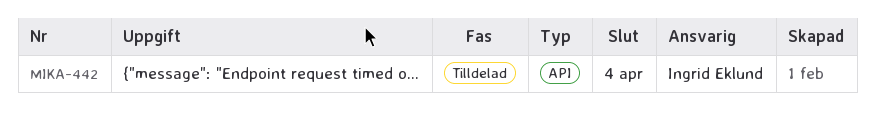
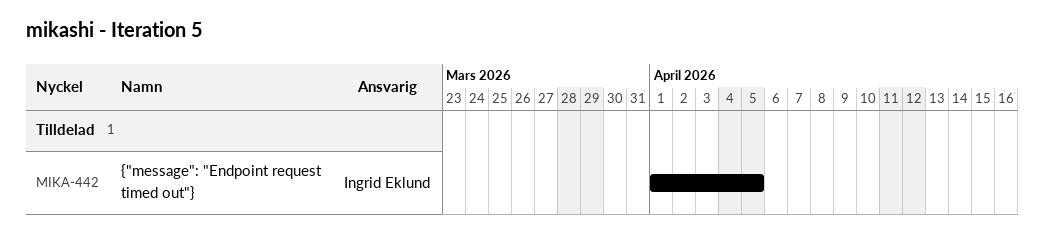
MIKA-442, due: Apr 4 -> Apr 5

